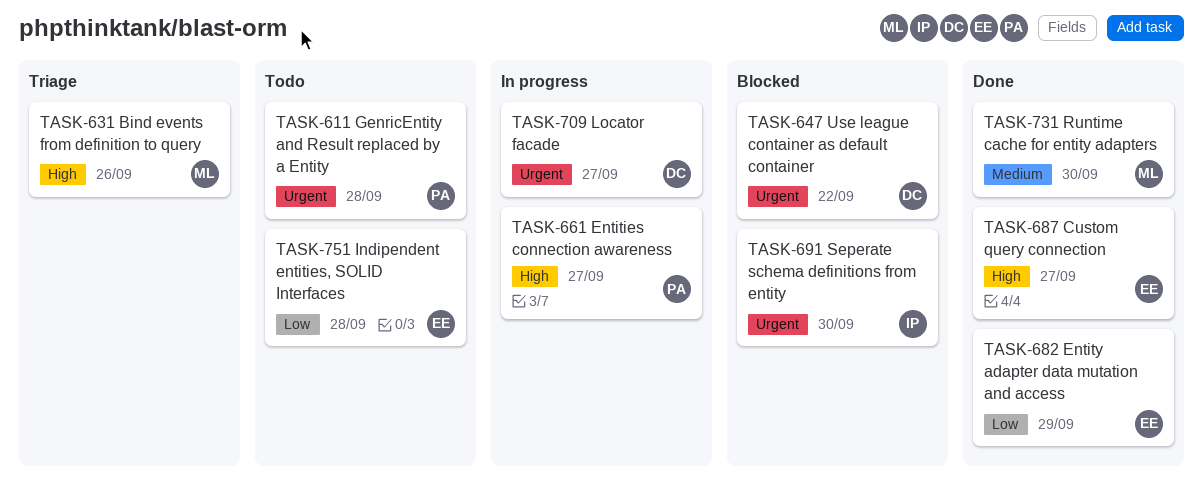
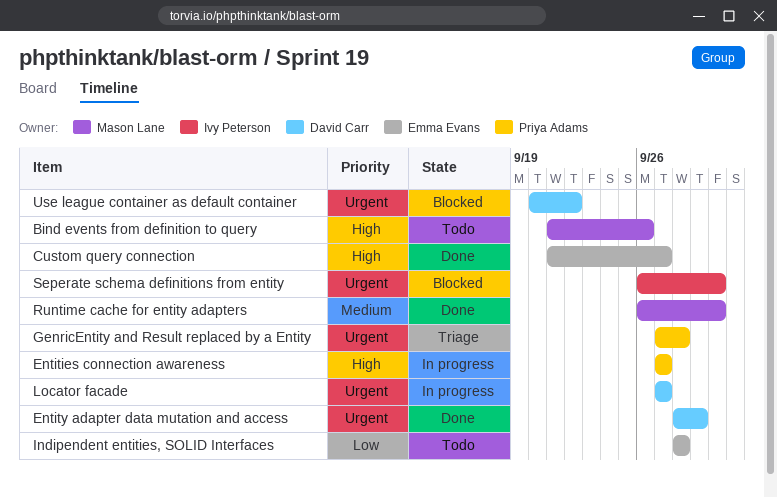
Bind events from definition to query, status: Triage -> Todo
Entity adapter data mutation and access, owner: Emma Evans -> David Carr
Entity adapter data mutation and access, priority: Low -> Urgent
GenricEntity and Result replaced by a Entity, status: Todo -> Triage

